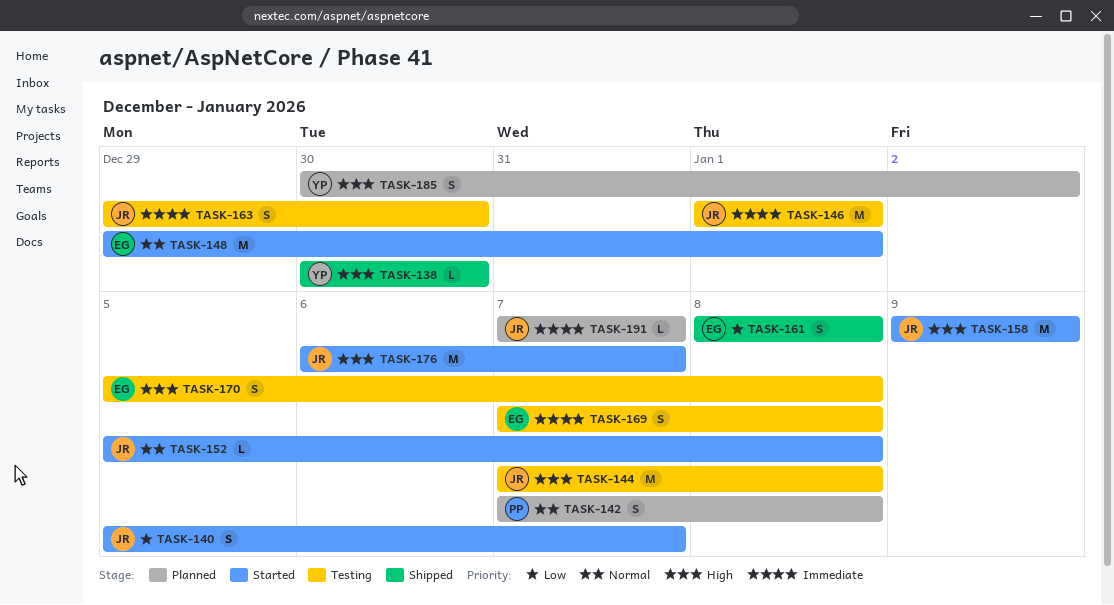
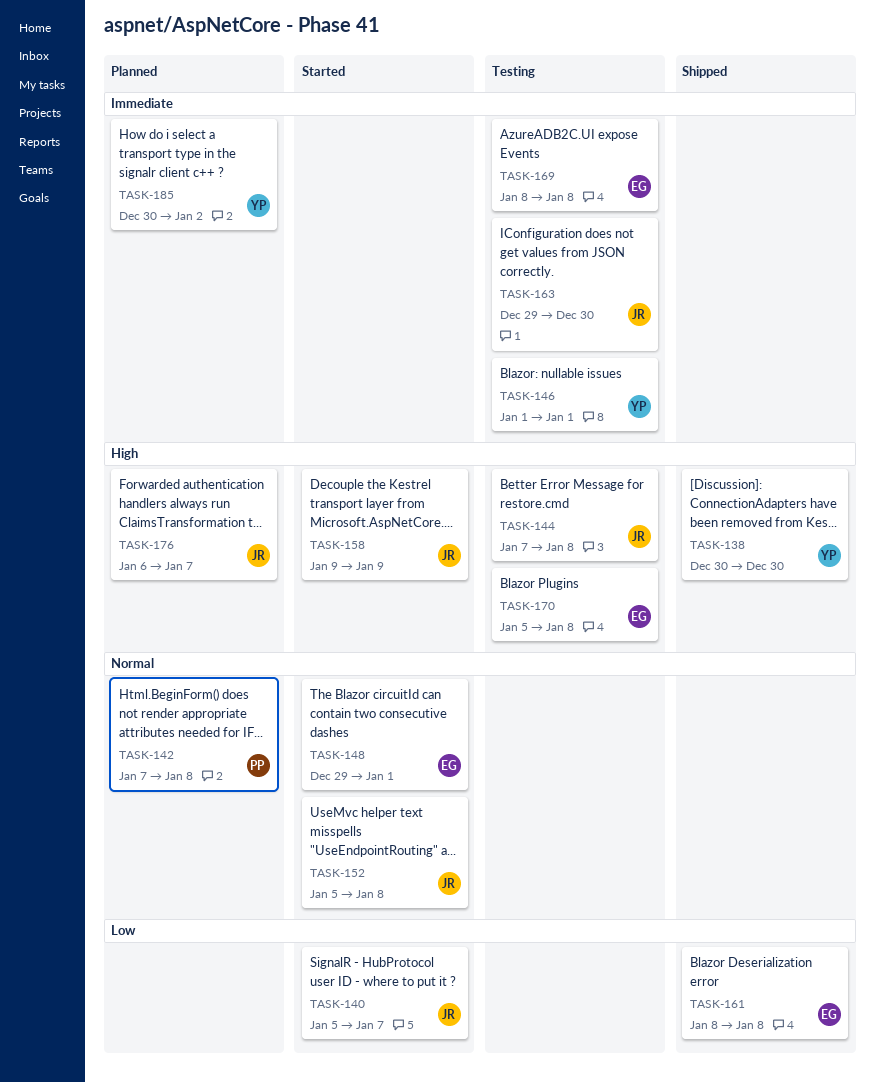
TASK-146, owner: JR -> YP
TASK-169, start: Jan 7 -> Jan 8
TASK-176, status: Started -> Planned
TASK-185, priority: High -> Immediate
TASK-191: present -> none

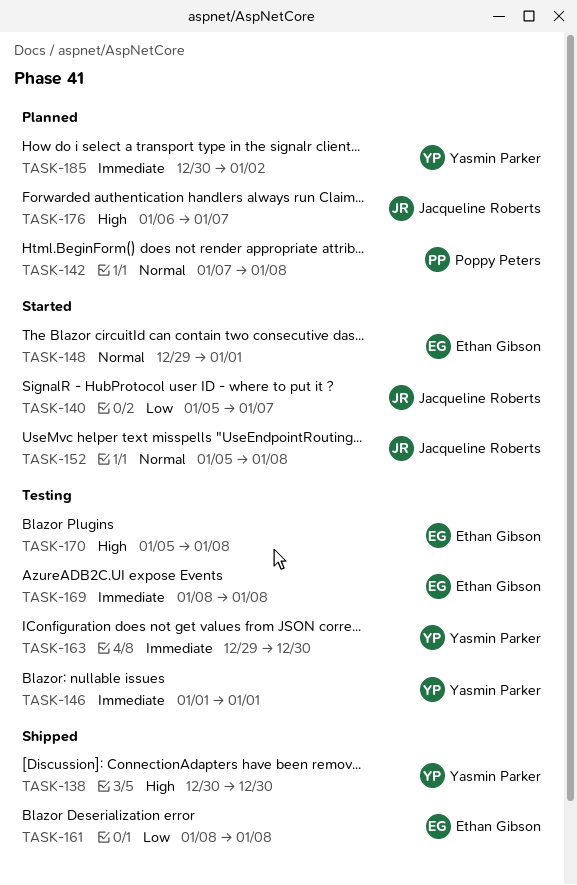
TASK-144: present -> none
TASK-158: present -> none
TASK-163, owner: Jacqueline Roberts -> Yasmin Parker

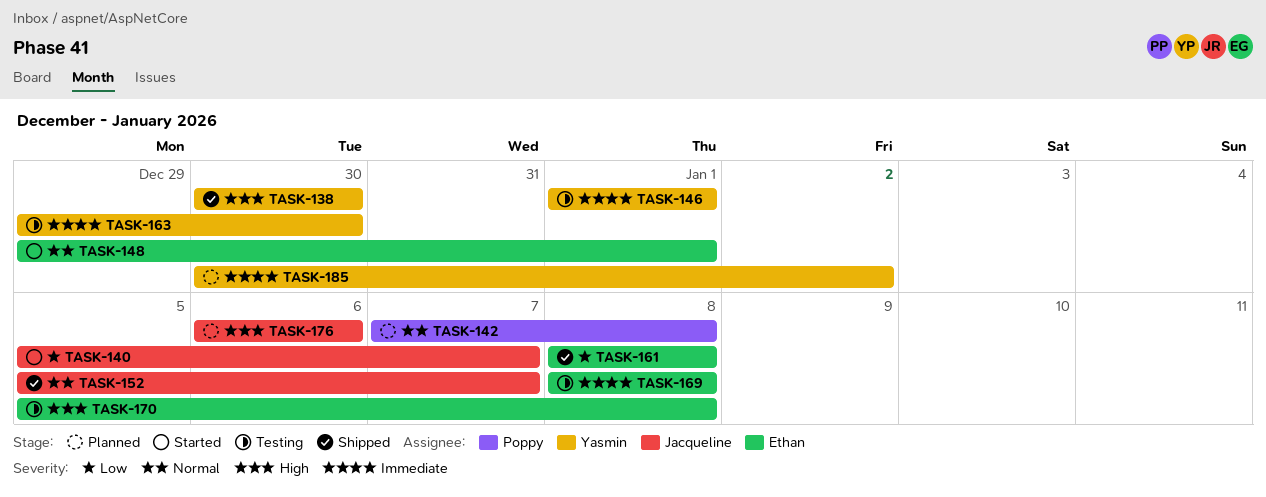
TASK-152, status: Started -> Shipped
TASK-152, due: Jan 8 -> Jan 7
TASK-176, due: Jan 7 -> Jan 6

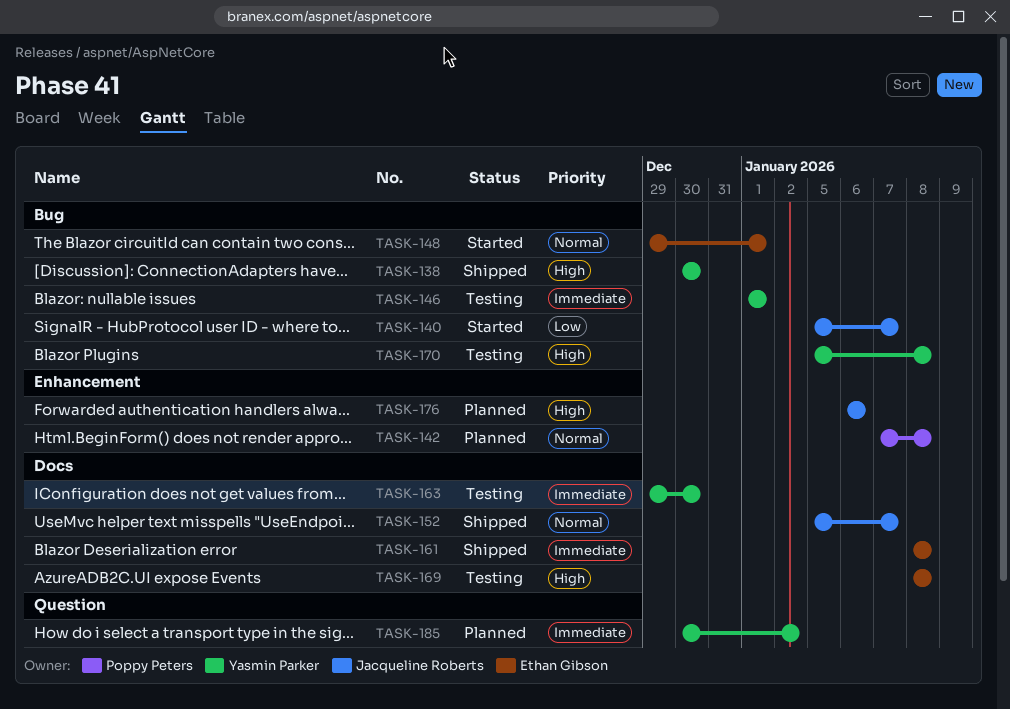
TASK-161, priority: Low -> Immediate
TASK-169, priority: Immediate -> High
TASK-170, owner: Ethan Gibson -> Yasmin Parker

